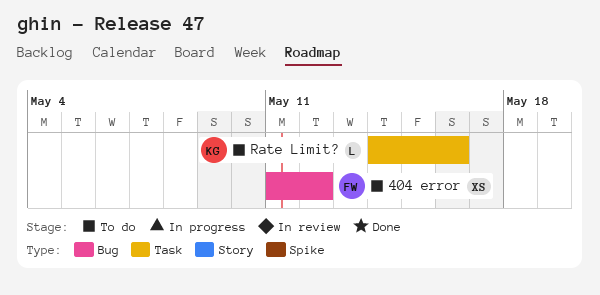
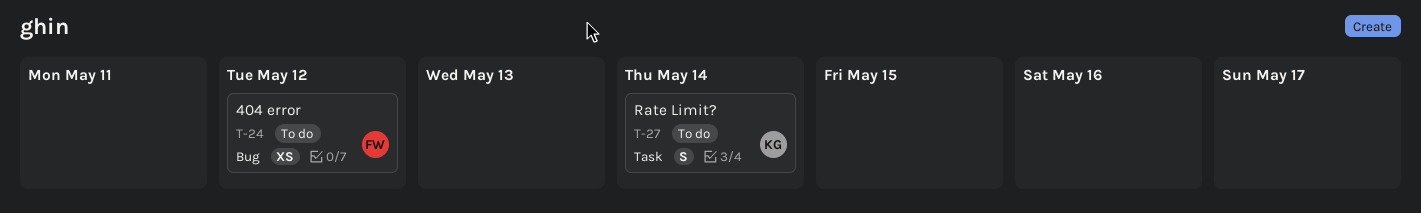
Rate Limit?, estimate: L -> S
Rate Limit?, due: May 16 -> May 14

